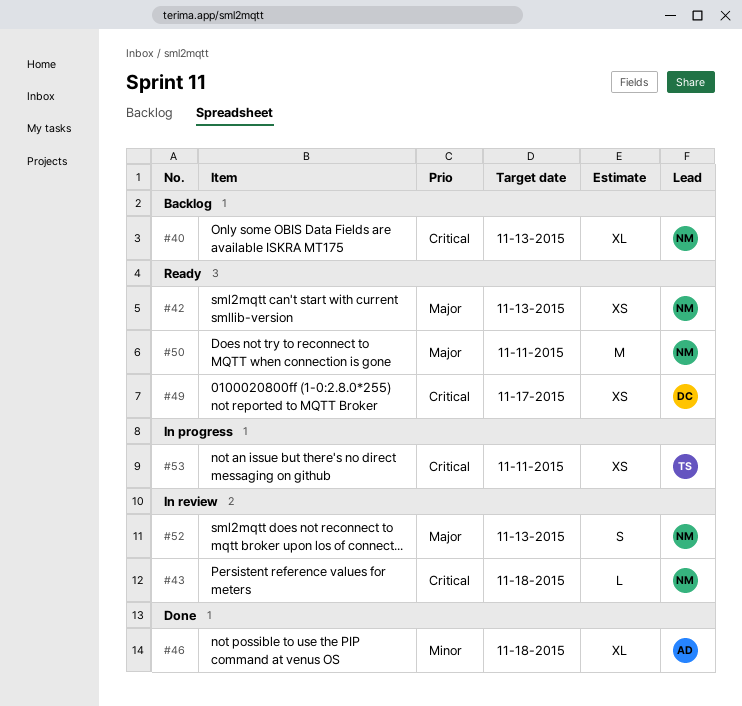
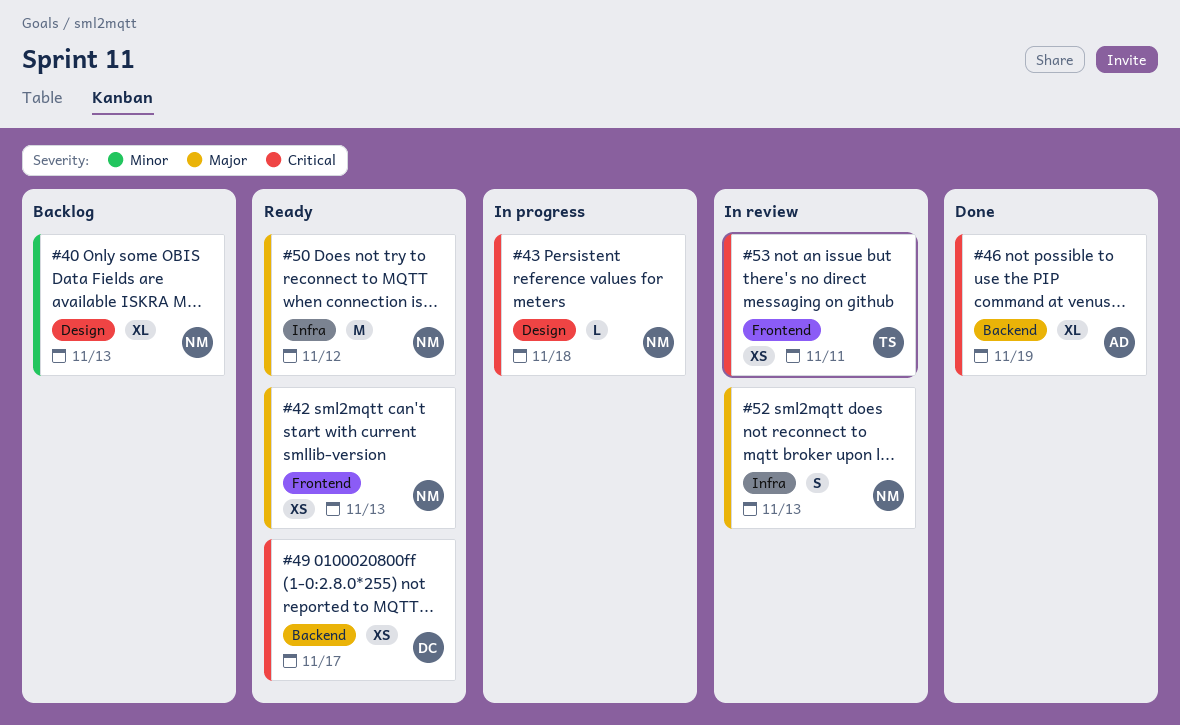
#40, priority: Critical -> Minor
#43, status: In review -> In progress
#46, priority: Minor -> Critical
#46, due: Nov 18 -> Nov 19
#50, due: Nov 11 -> Nov 12
#53, status: In progress -> In review

